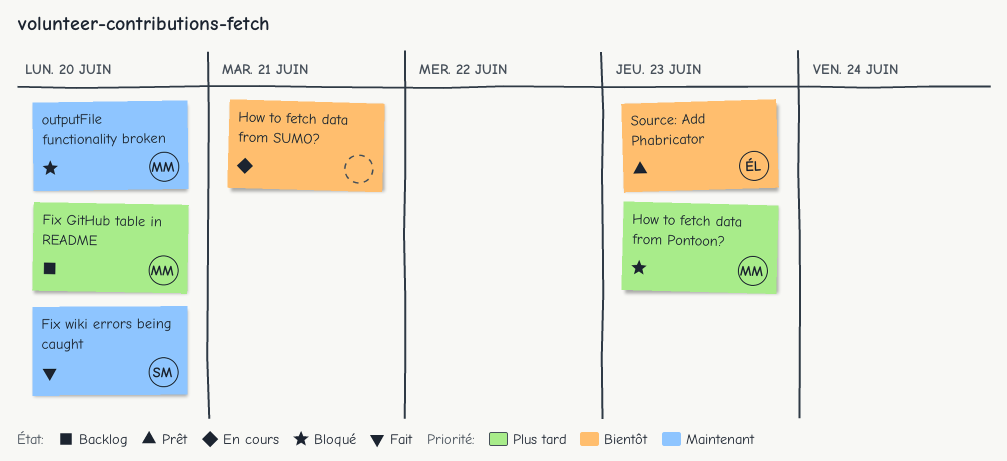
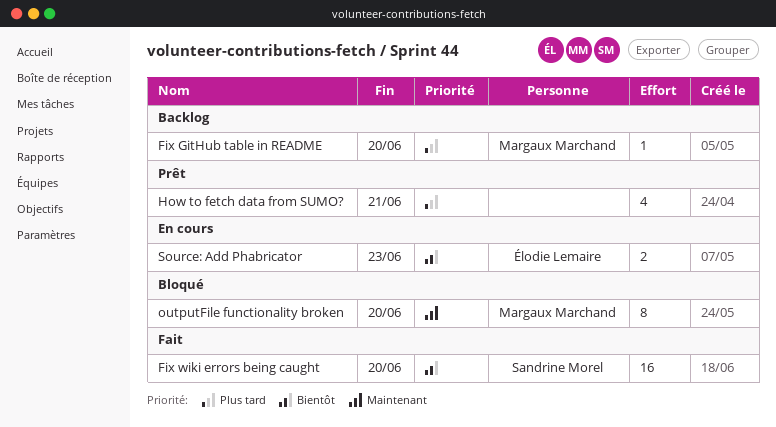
Fix wiki errors being caught, priority: Maintenant -> Bientôt
How to fetch data from Pontoon?: present -> none
How to fetch data from SUMO?, status: En cours -> Prêt
How to fetch data from SUMO?, priority: Bientôt -> Plus tard
Source: Add Phabricator, status: Prêt -> En cours

